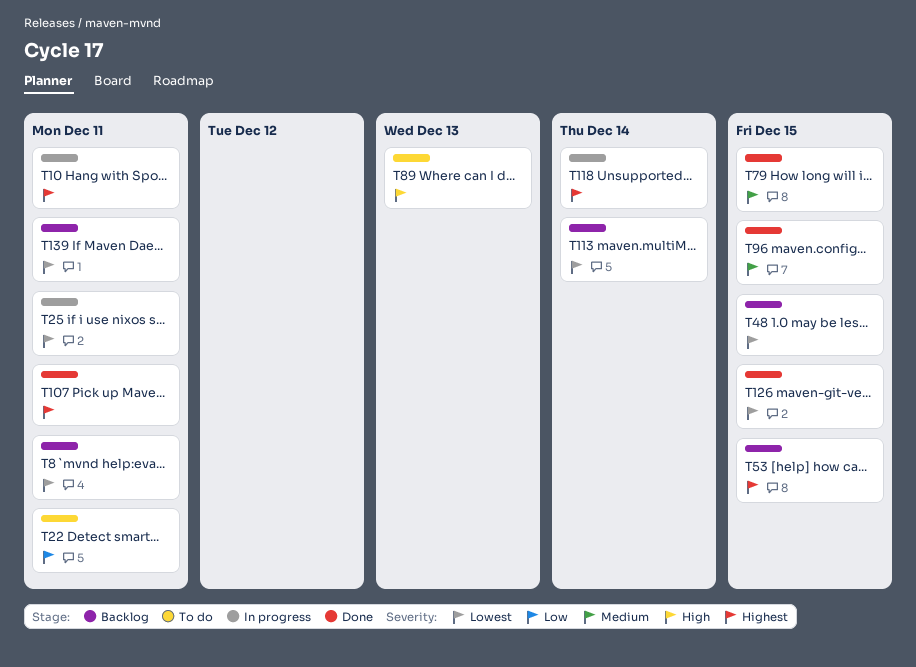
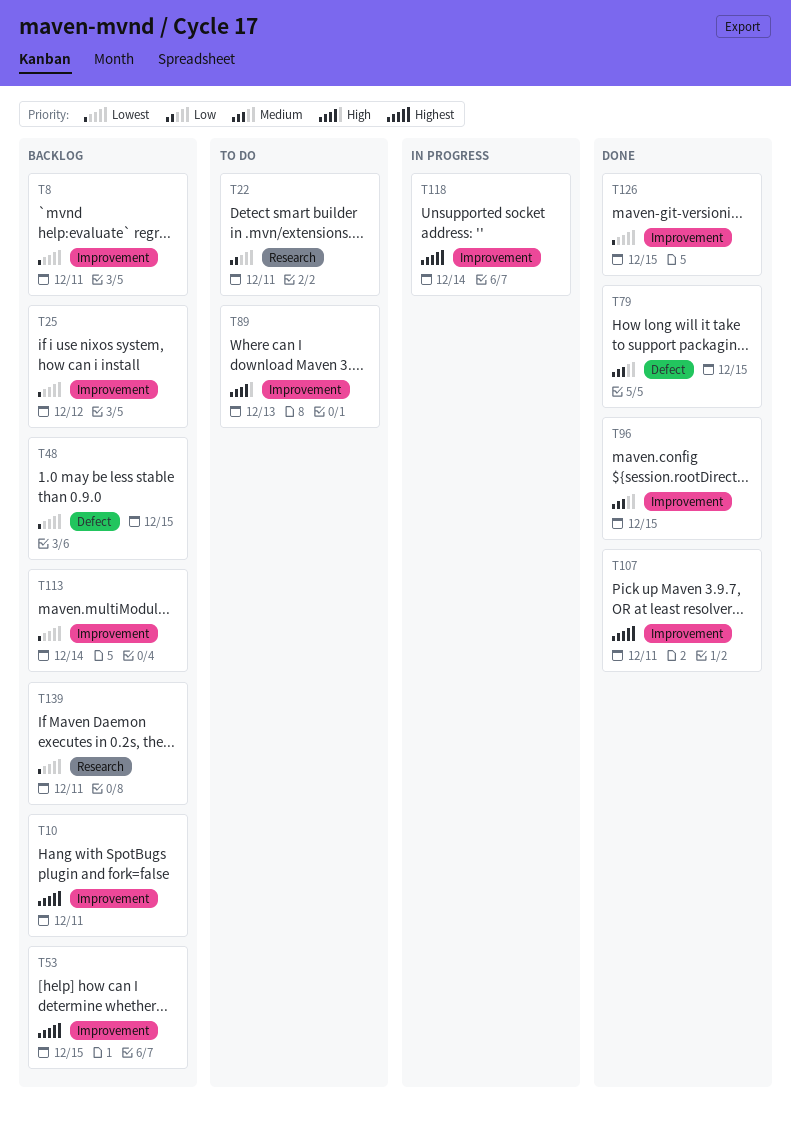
T10, status: In progress -> Backlog
T25, status: In progress -> Backlog
T25, due: Dec 11 -> Dec 12

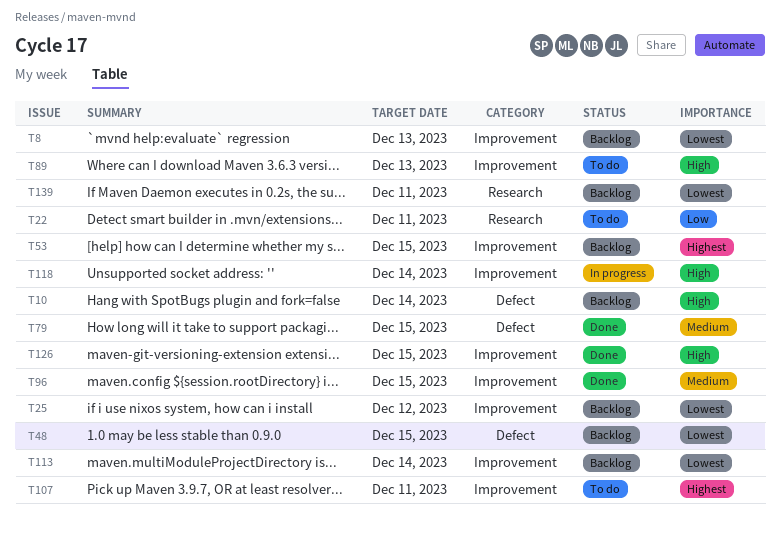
T8, due: Dec 11 -> Dec 13
T10, priority: Highest -> High
T10, label: Improvement -> Defect
T10, due: Dec 11 -> Dec 14
T107, status: Done -> To do
T118, priority: Highest -> High
T126, priority: Lowest -> High

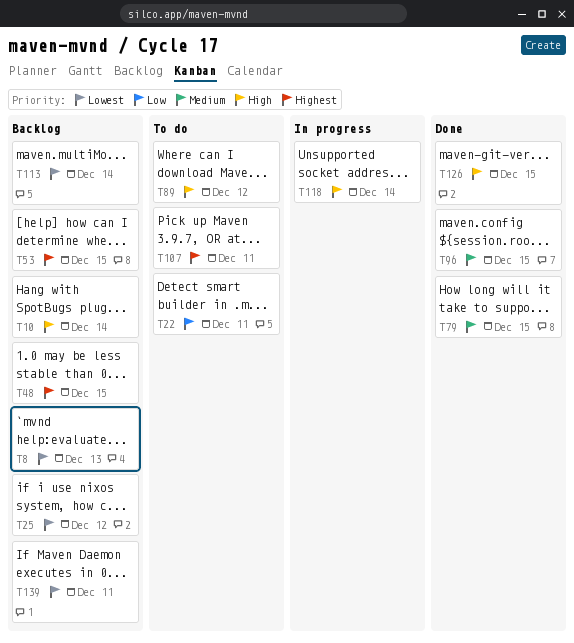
T48, priority: Lowest -> Highest
T89, due: Dec 13 -> Dec 12

